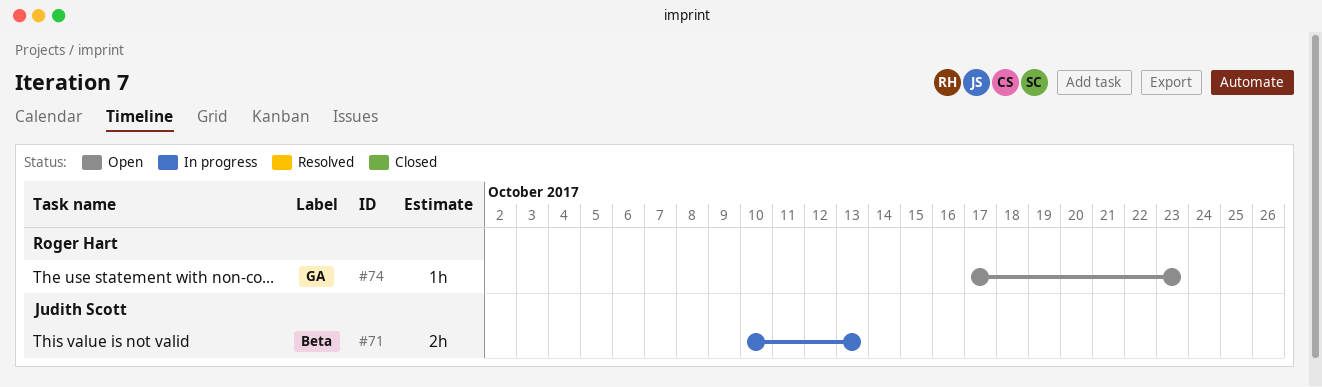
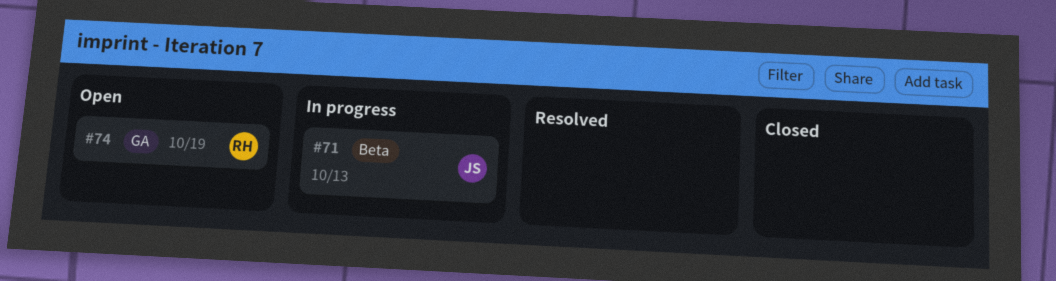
#74, due: Oct 23 -> Oct 19

